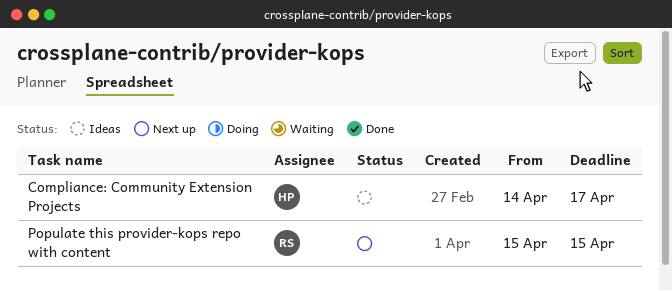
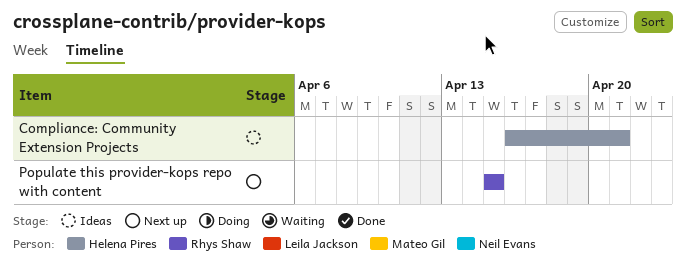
Compliance: Community Extension Projects, start: Apr 14 -> Apr 16
Compliance: Community Extension Projects, due: Apr 17 -> Apr 21

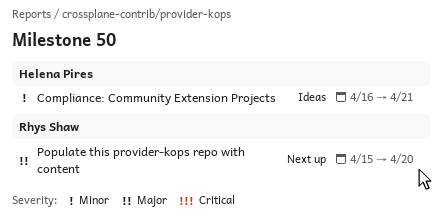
Populate this provider-kops repo with content, due: Apr 15 -> Apr 20

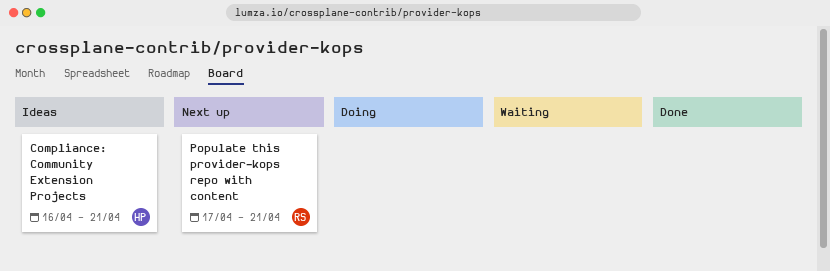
Populate this provider-kops repo with content, start: Apr 15 -> Apr 17
Populate this provider-kops repo with content, due: Apr 20 -> Apr 21

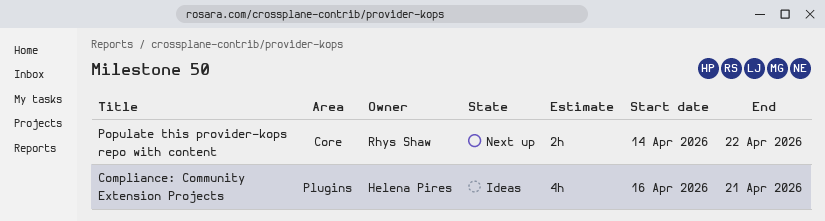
Populate this provider-kops repo with content, start: Apr 17 -> Apr 14
Populate this provider-kops repo with content, due: Apr 21 -> Apr 22

